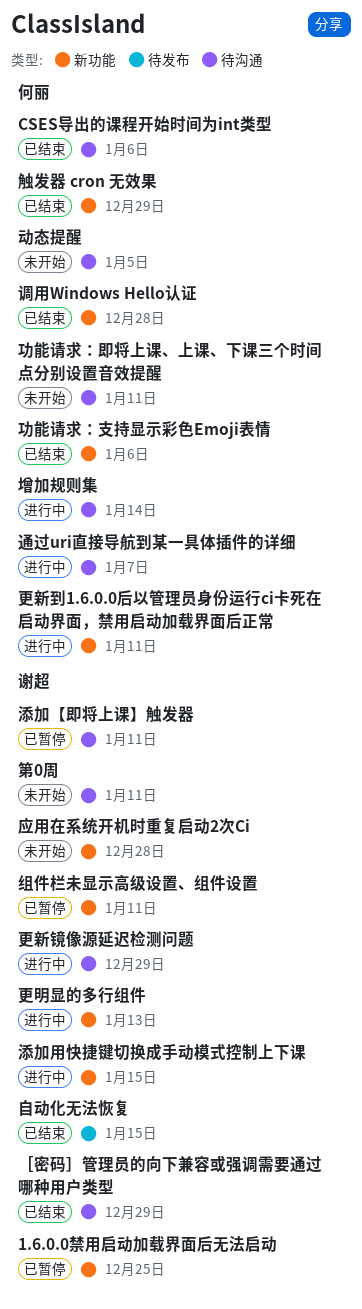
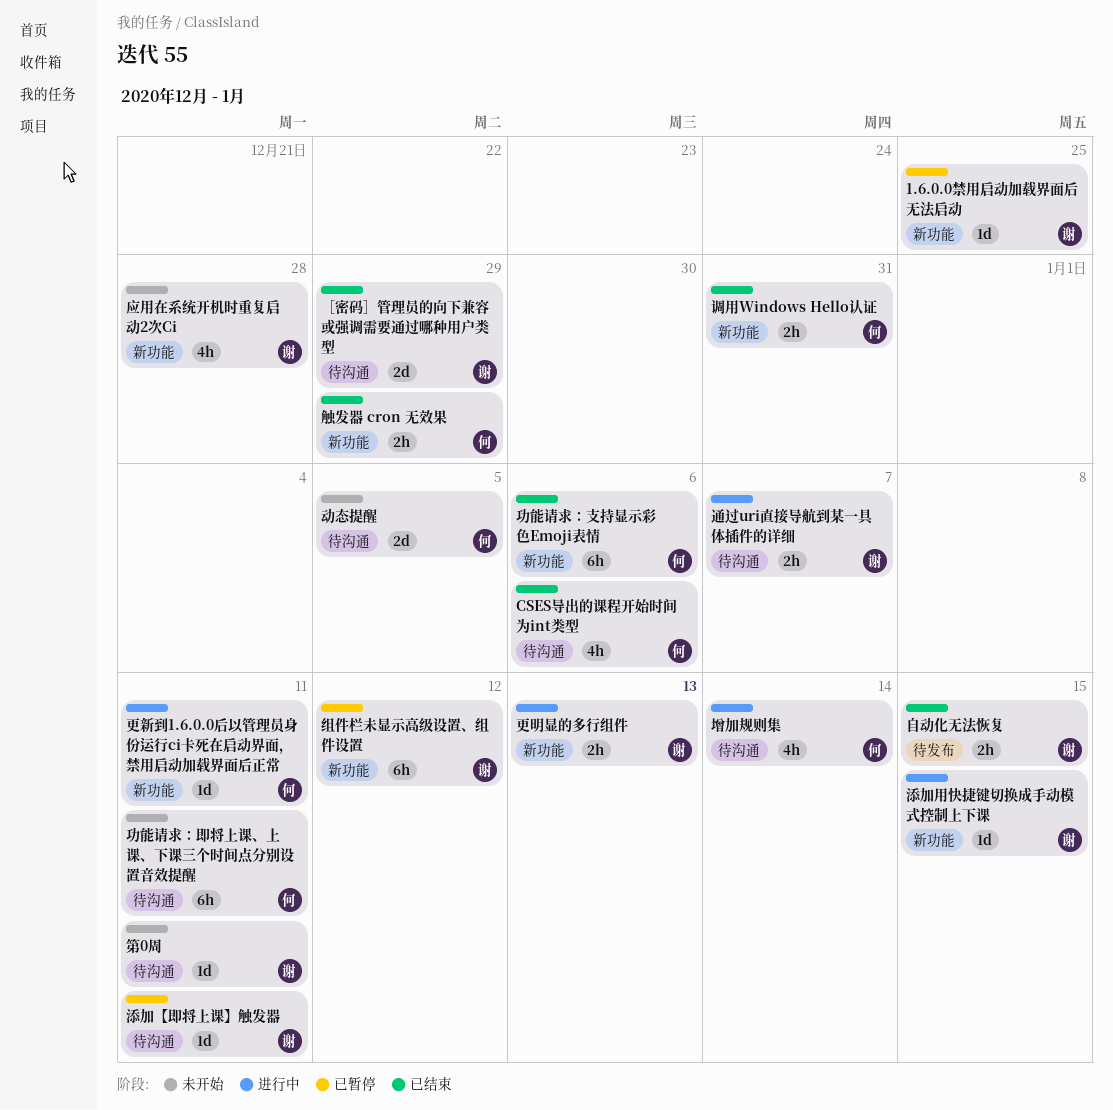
更新镜像源延迟检测问题: present -> none
组件栏未显示高级设置、组件设置, due: Jan 11 -> Jan 12
调用Windows Hello认证, due: Dec 28 -> Dec 31
通过uri直接导航到某一具体插件的详细, owner: 何丽 -> 谢超

